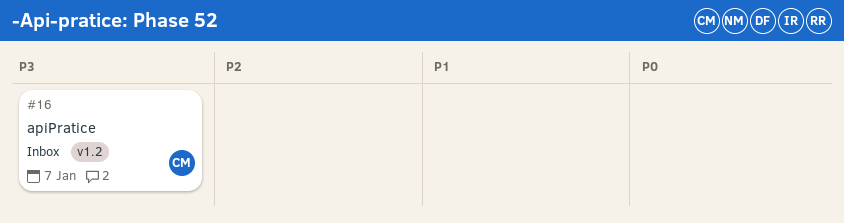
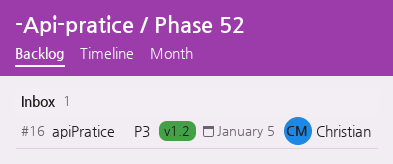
#16, due: Jan 7 -> Jan 5

